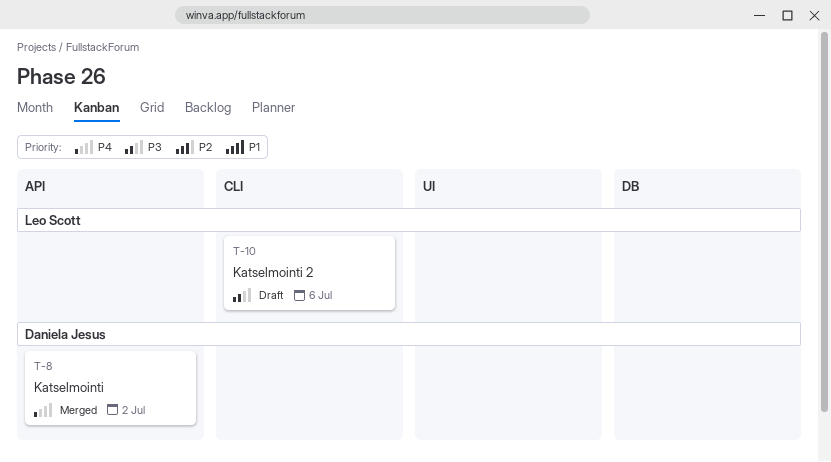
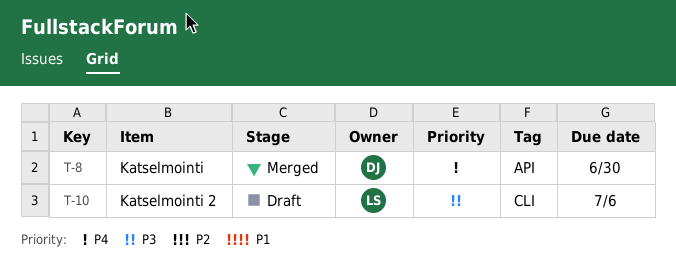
T-8, due: Jul 2 -> Jun 30

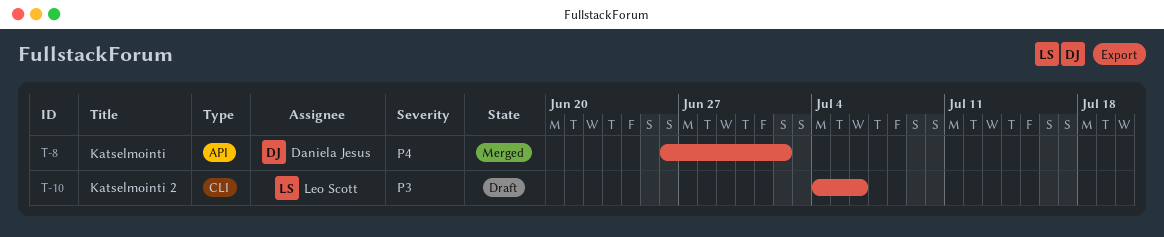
T-8, due: Jun 30 -> Jul 2

